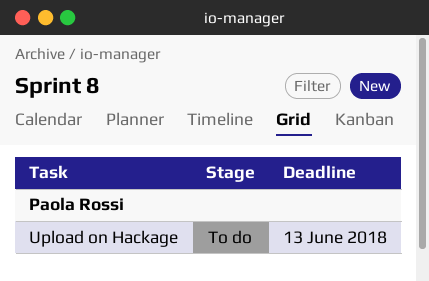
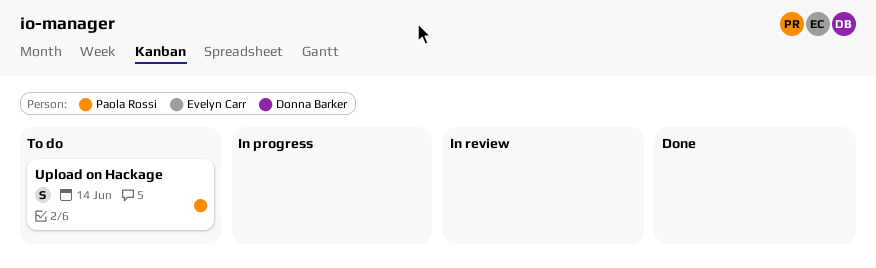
Upload on Hackage, due: Jun 13 -> Jun 14

